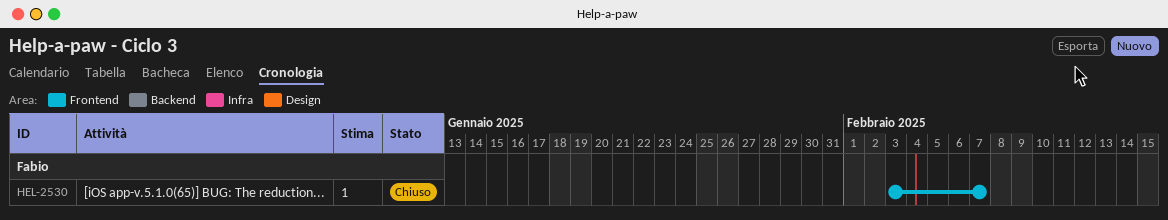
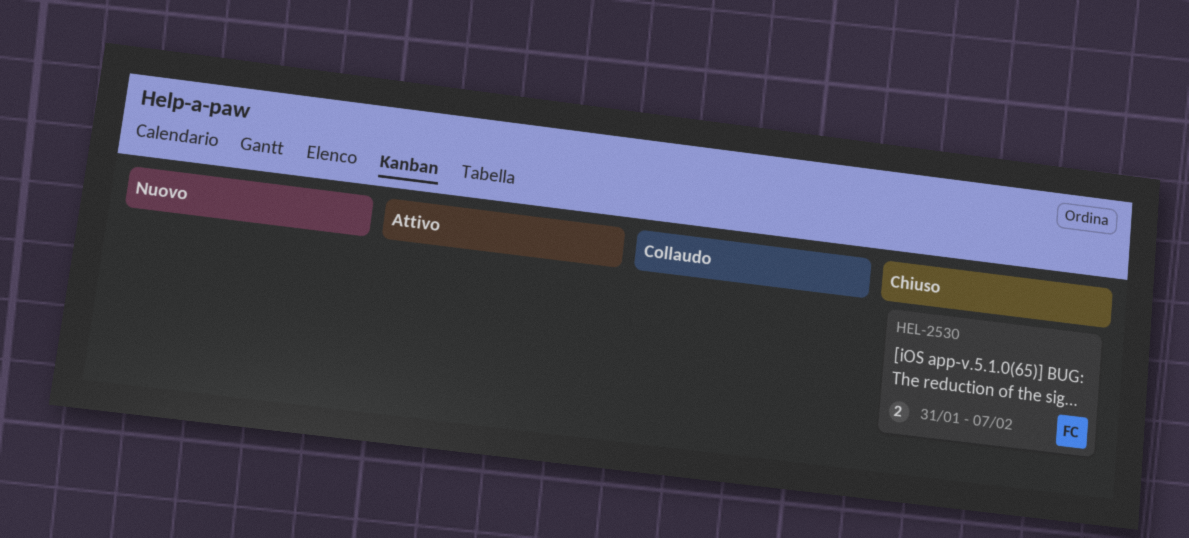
HEL-2530, estimate: 1 -> 2
HEL-2530, start: Feb 3 -> Jan 31

